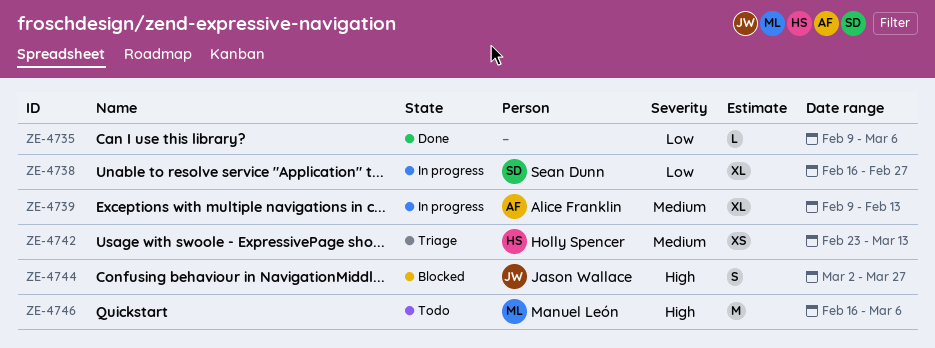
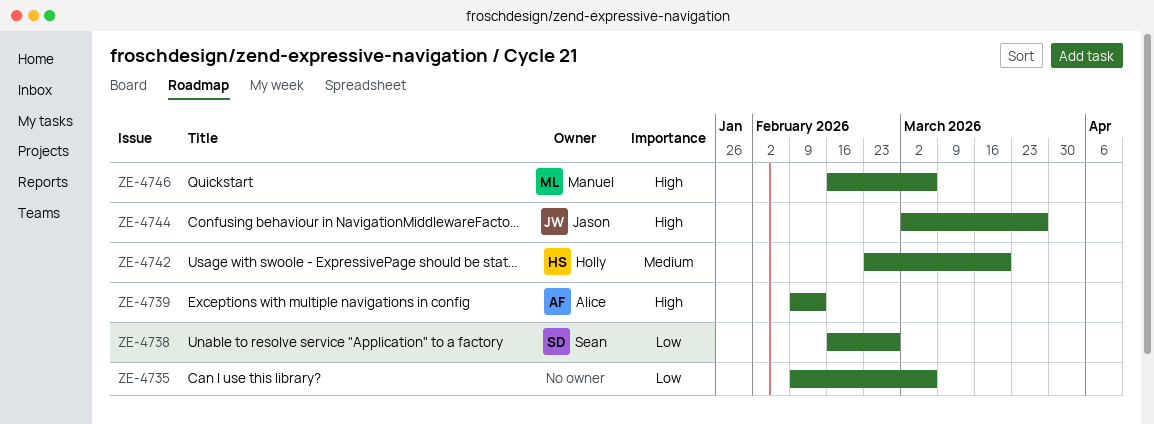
ZE-4739, priority: Medium -> High
ZE-4742, due: Mar 13 -> Mar 20

